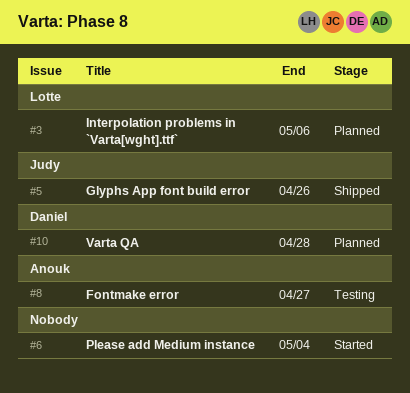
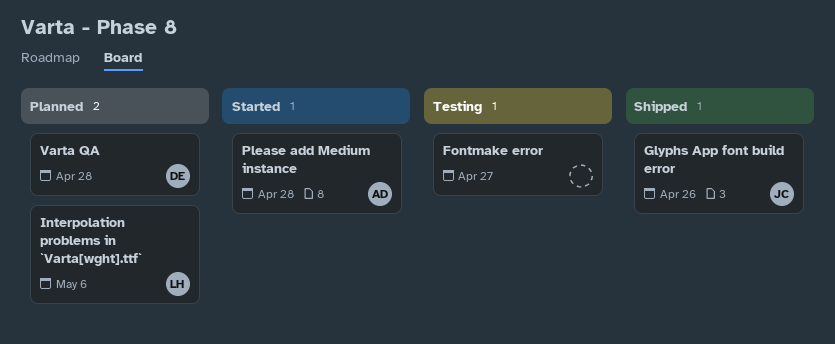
Fontmake error, owner: Anouk -> none
Please add Medium instance, owner: none -> Anouk
Please add Medium instance, due: May 4 -> Apr 28

